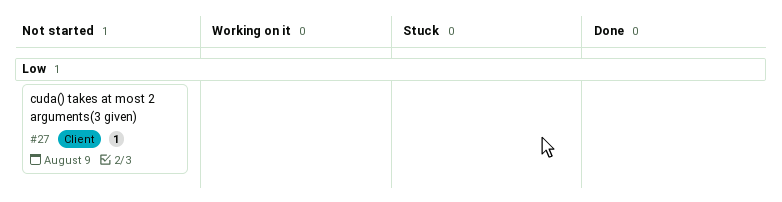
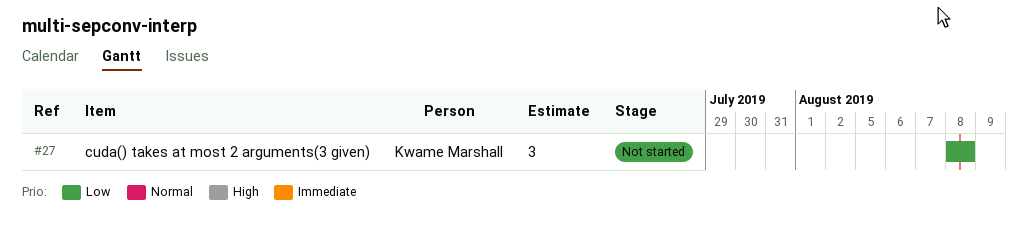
#27, estimate: 1 -> 3
#27, due: Aug 9 -> Aug 8

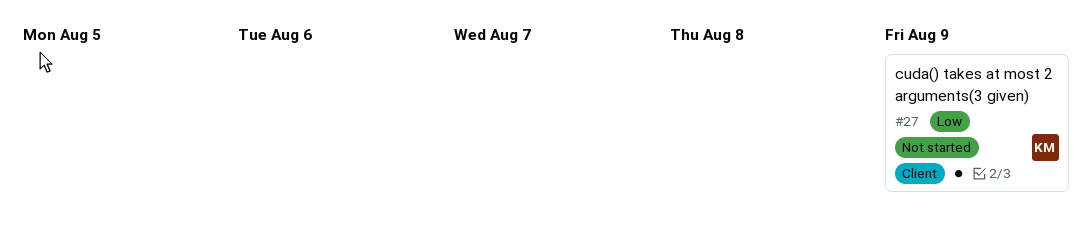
#27, estimate: 3 -> 1
#27, due: Aug 8 -> Aug 9

